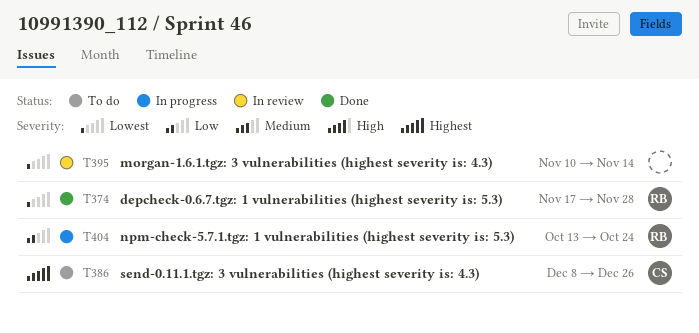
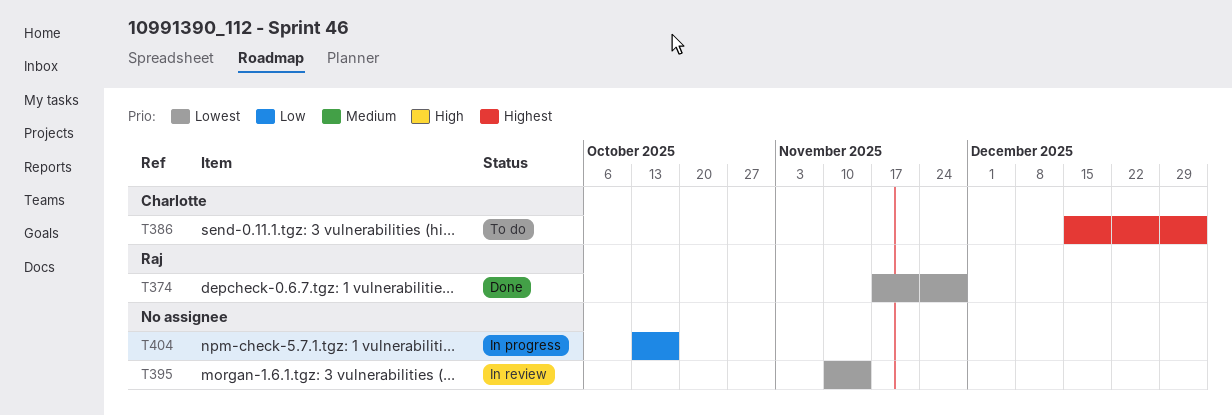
T386, start: Dec 8 -> Dec 15
T386, due: Dec 26 -> Jan 2
T404, owner: Raj -> none
T404, due: Oct 24 -> Oct 17

